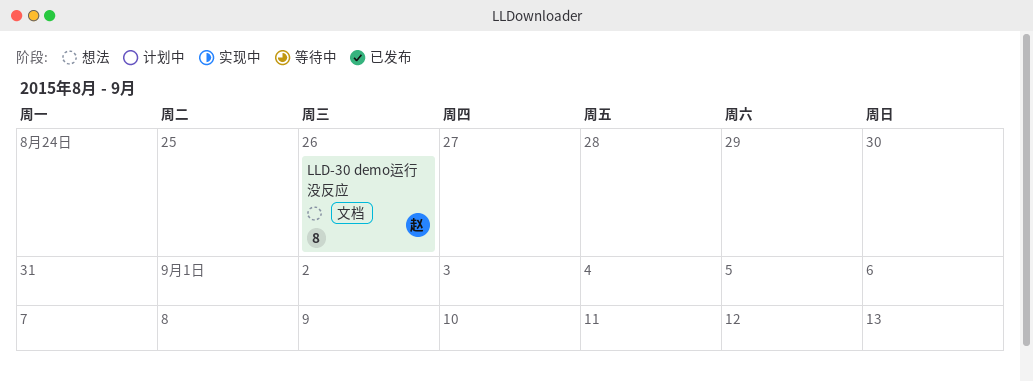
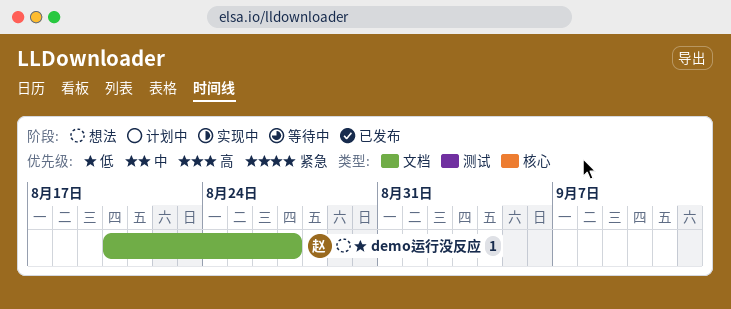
demo运行没反应, estimate: 8 -> 1
demo运行没反应, due: Aug 26 -> Aug 27

